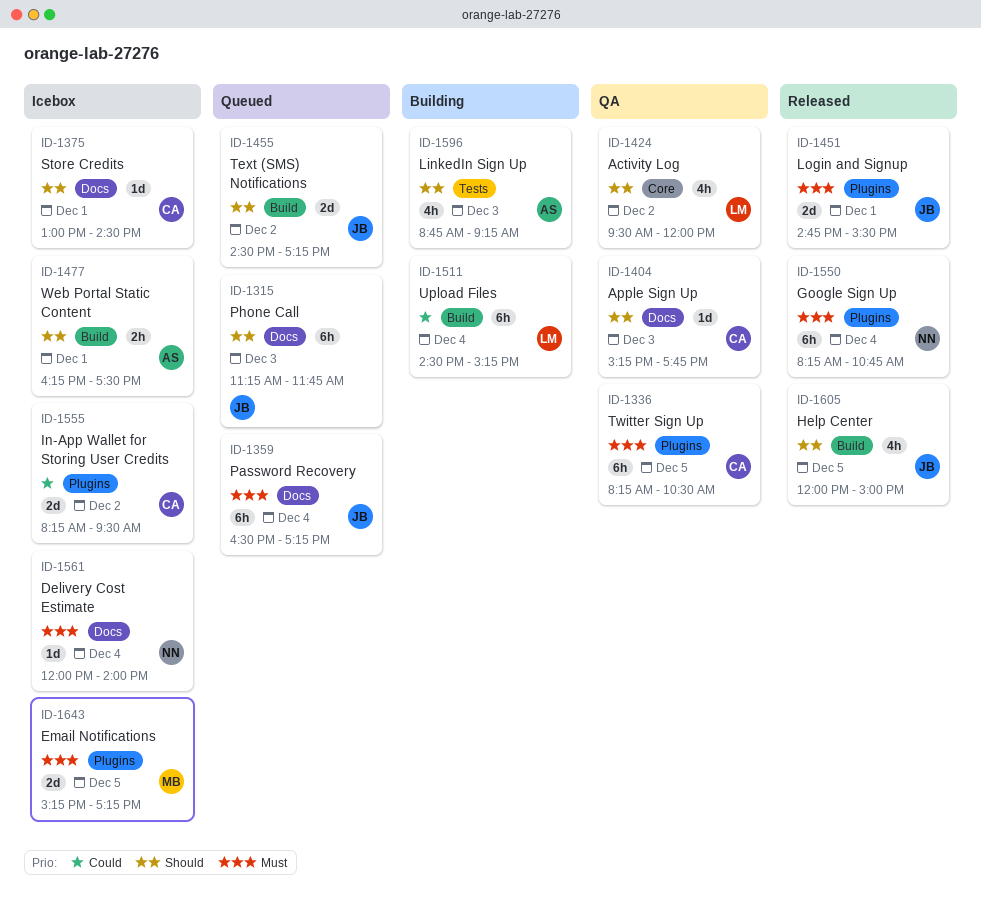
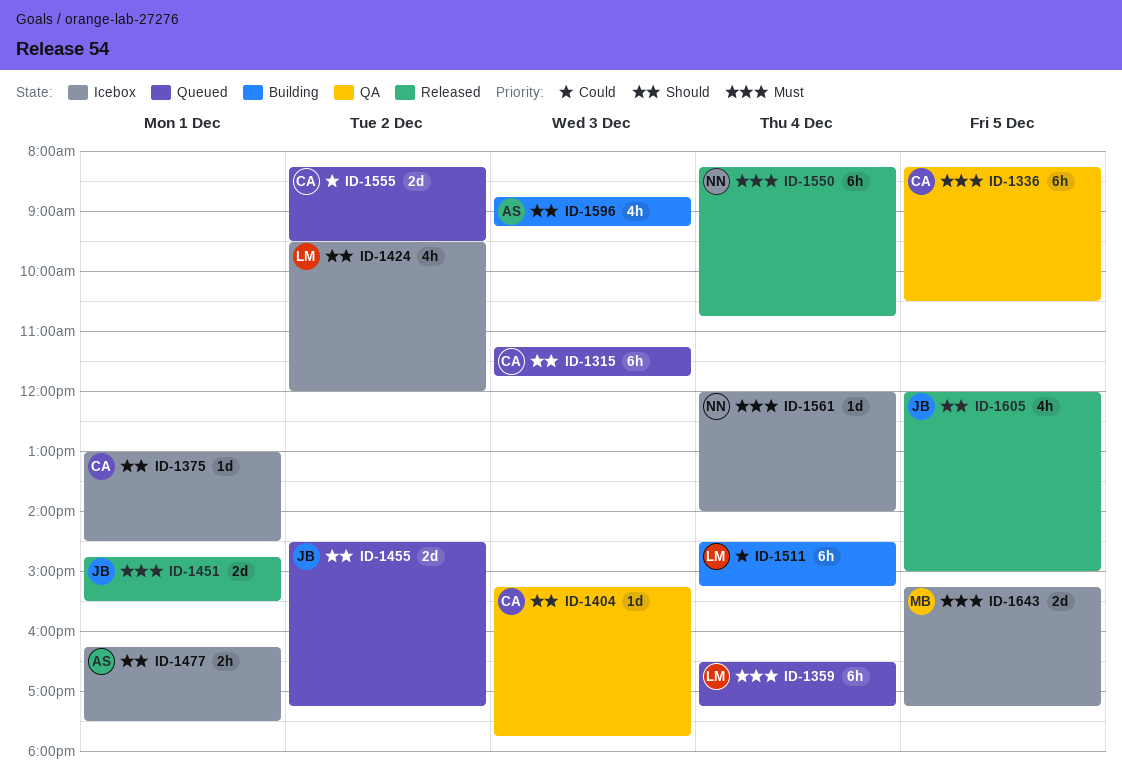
ID-1315, owner: JB -> CA
ID-1359, owner: JB -> LM
ID-1424, status: QA -> Icebox
ID-1555, status: Icebox -> Queued

